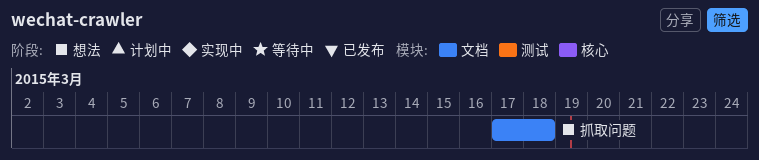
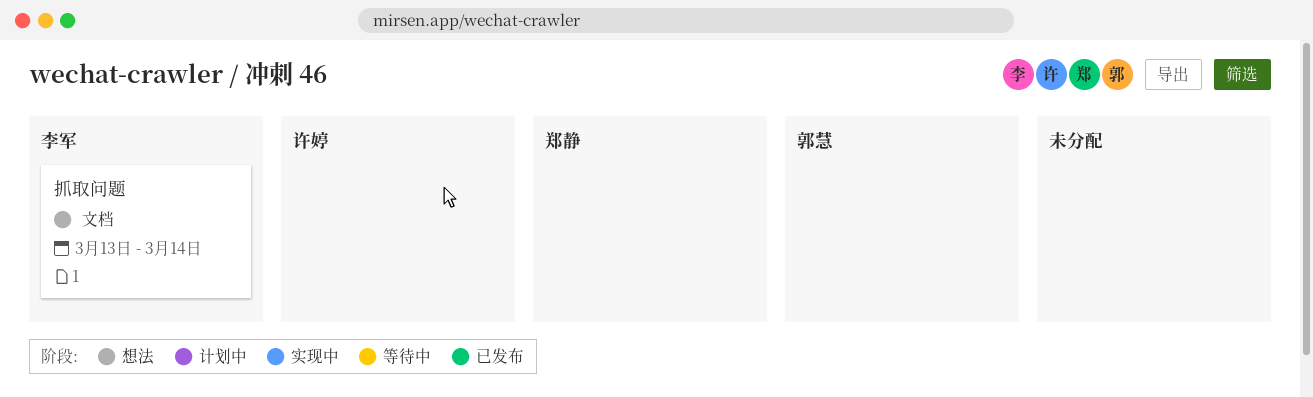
抓取问题, start: Mar 17 -> Mar 13
抓取问题, due: Mar 18 -> Mar 14

